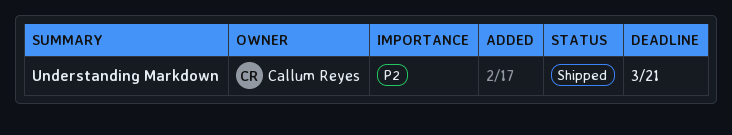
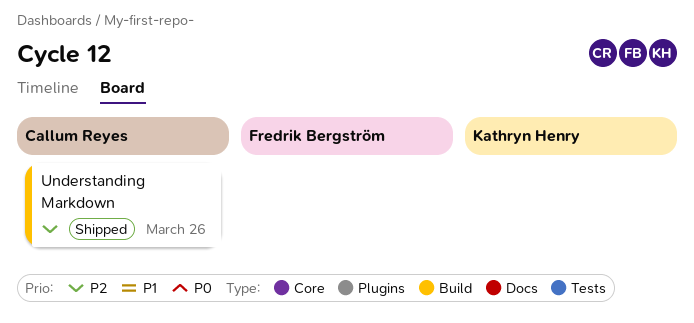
Understanding Markdown, due: Mar 21 -> Mar 26

